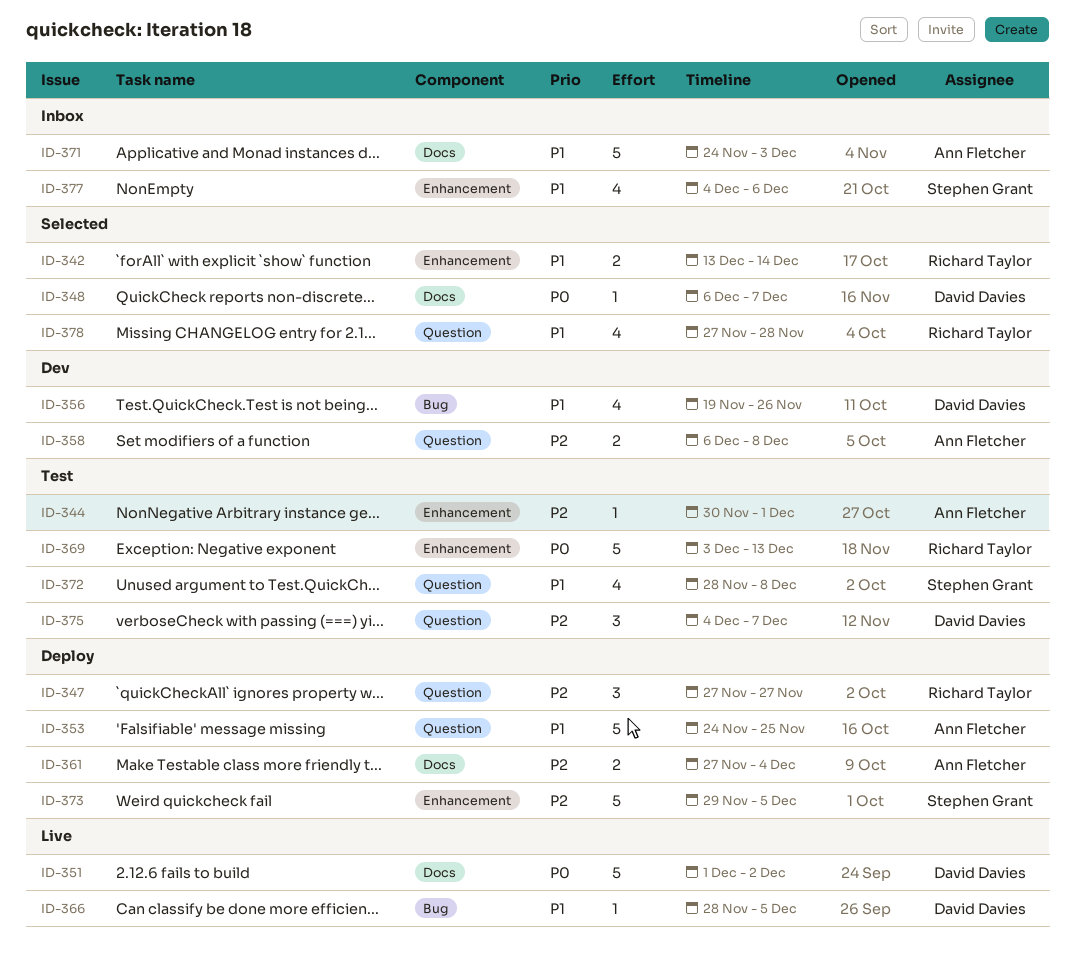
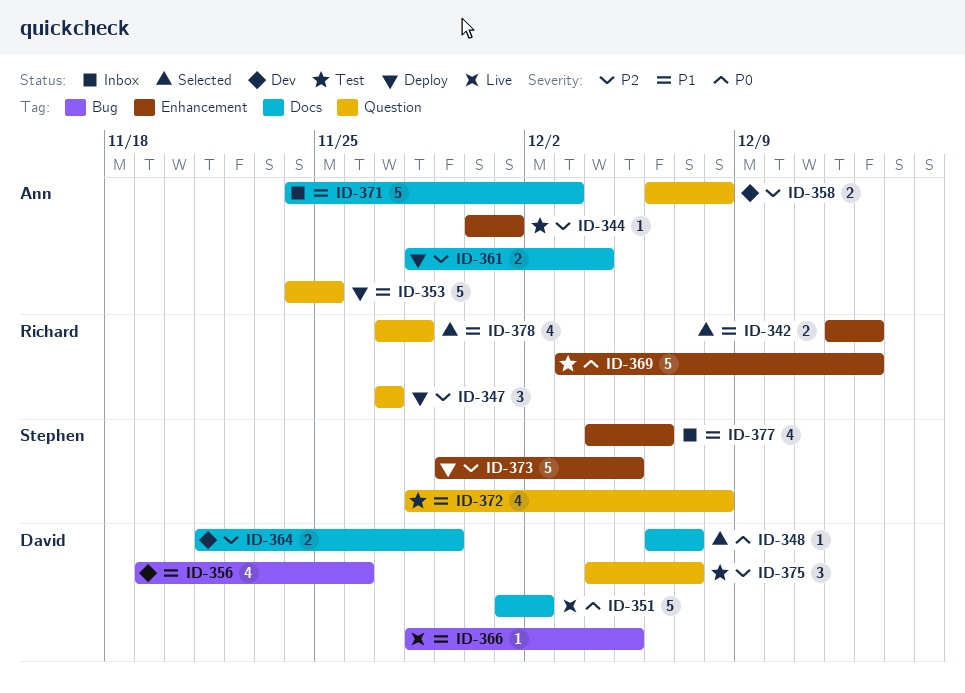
ID-342, start: Dec 13 -> Dec 12
ID-342, due: Dec 14 -> Dec 13
ID-361, start: Nov 27 -> Nov 28
ID-364: none -> present

